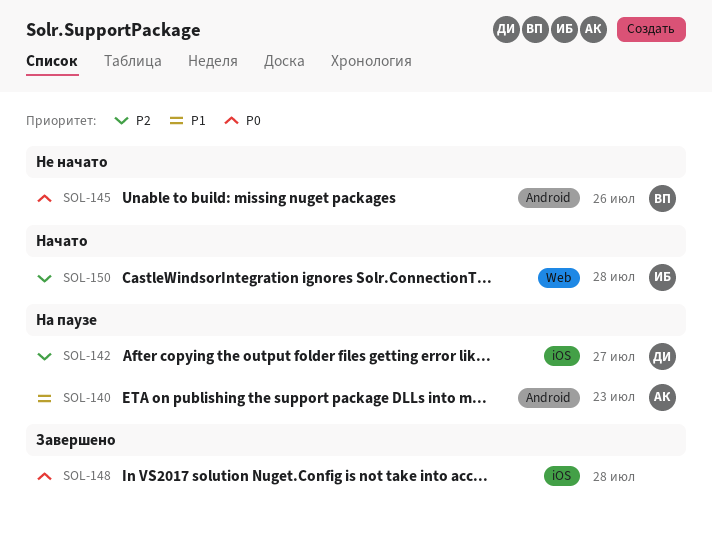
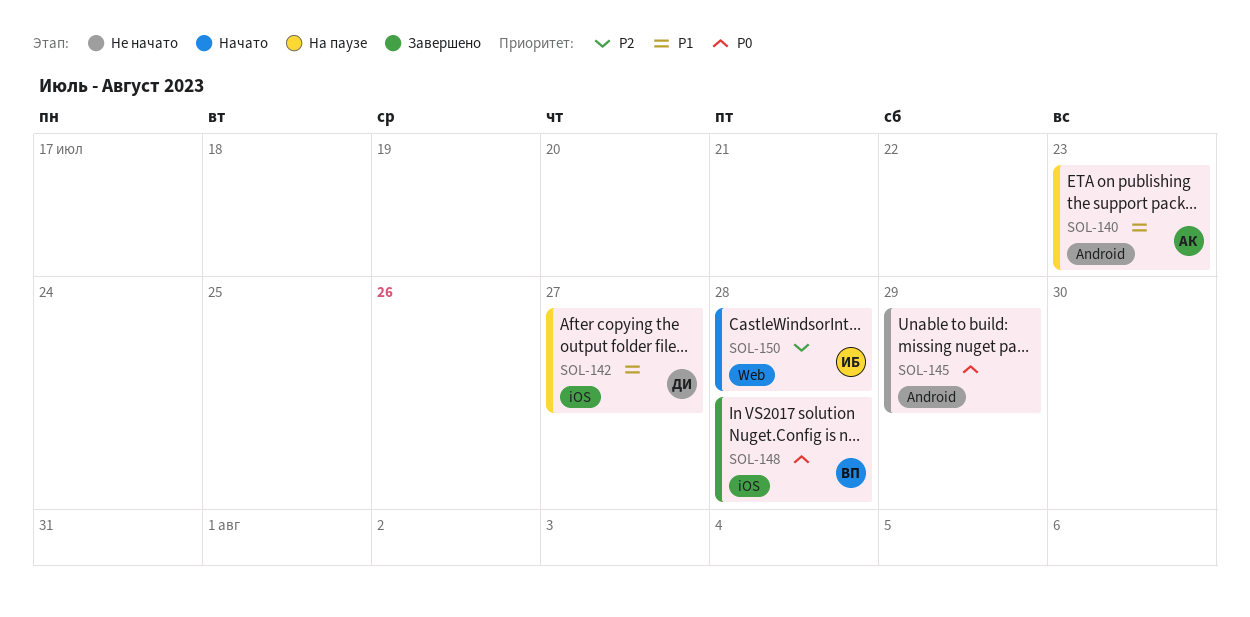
SOL-142, priority: P2 -> P1
SOL-145, owner: ВП -> none
SOL-145, due: Jul 26 -> Jul 29
SOL-148, owner: none -> ВП

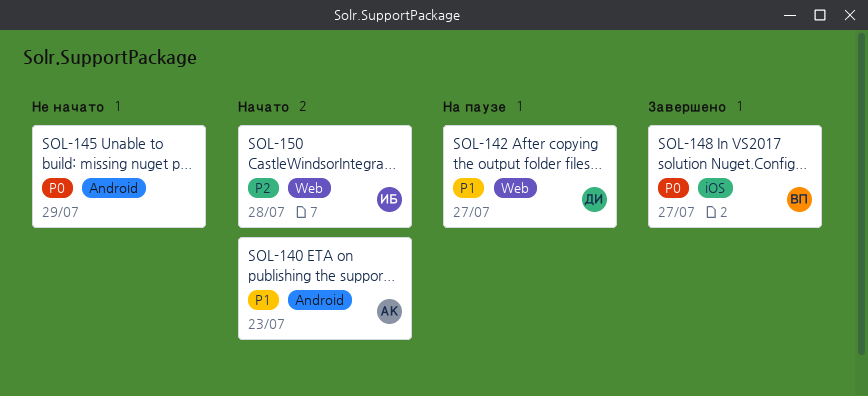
SOL-140, status: На паузе -> Начато
SOL-142, label: iOS -> Web
SOL-148, due: Jul 28 -> Jul 27

